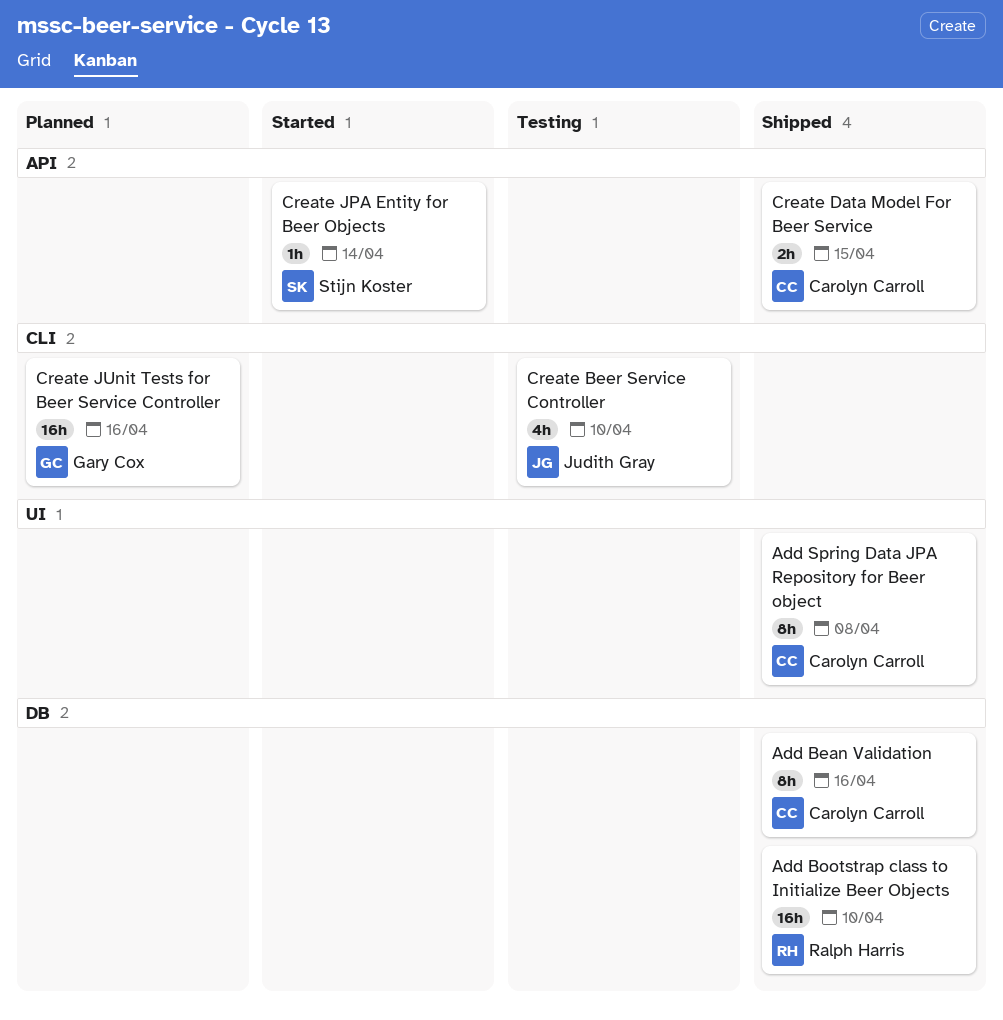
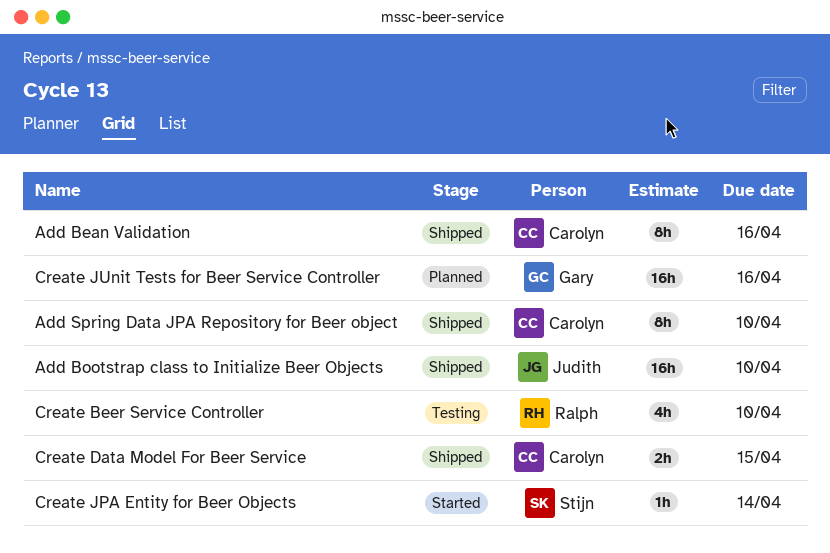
Add Bootstrap class to Initialize Beer Objects, owner: Ralph Harris -> Judith Gray
Add Spring Data JPA Repository for Beer object, due: Apr 8 -> Apr 10
Create Beer Service Controller, owner: Judith Gray -> Ralph Harris

